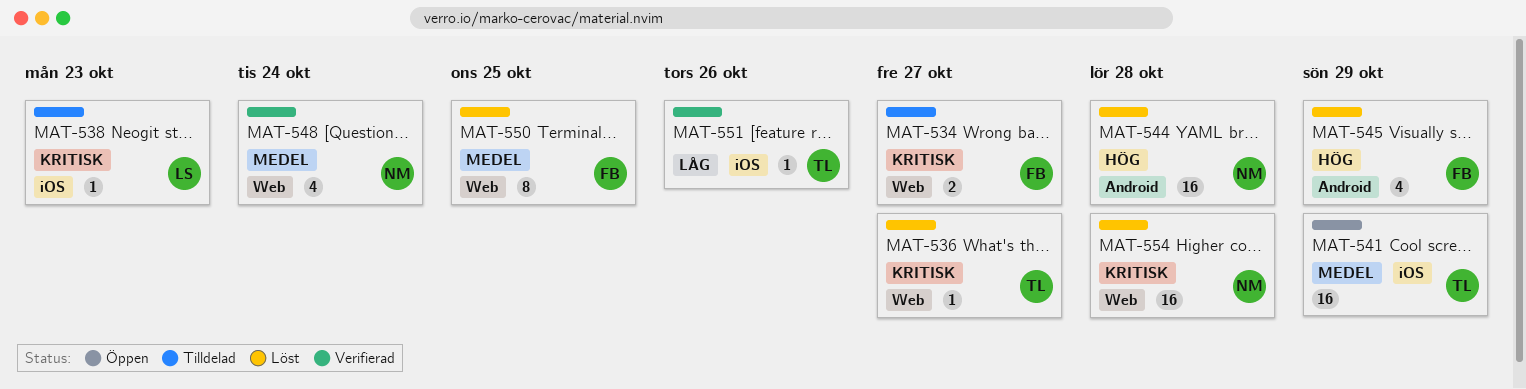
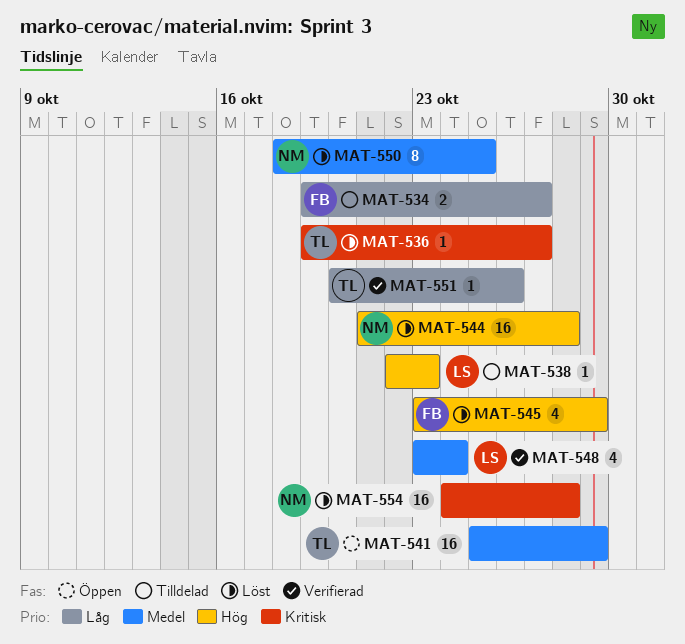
MAT-534, priority: Kritisk -> Låg
MAT-538, priority: Kritisk -> Hög
MAT-548, owner: NM -> LS
MAT-550, owner: FB -> NM

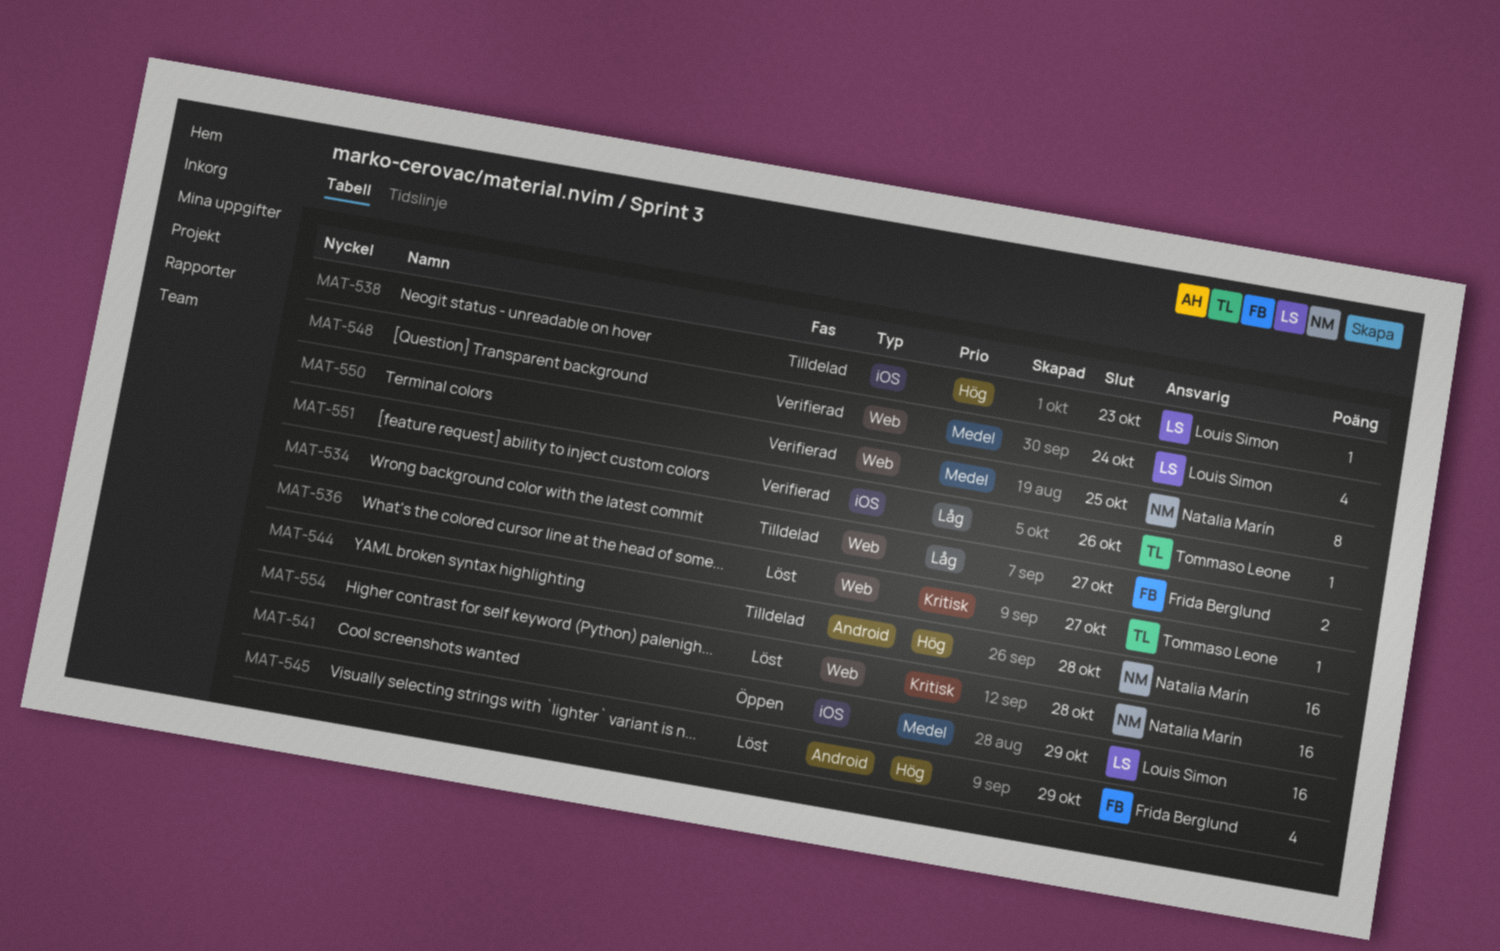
MAT-541, owner: Tommaso Leone -> Louis Simon
MAT-544, status: Löst -> Tilldelad
MAT-550, status: Löst -> Verifierad

